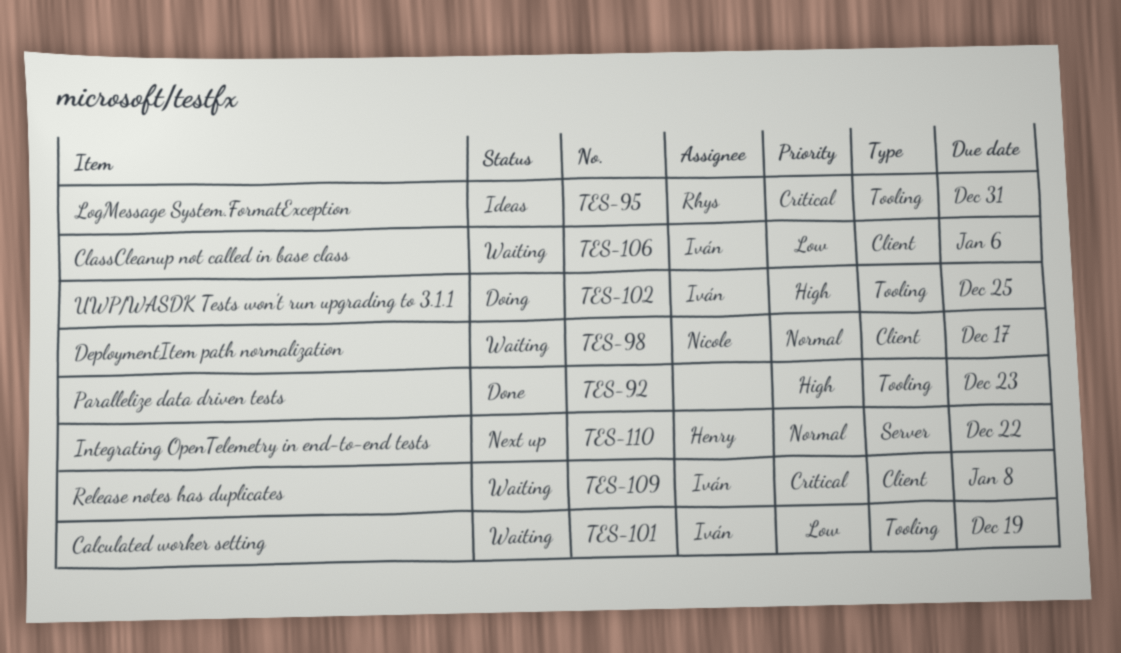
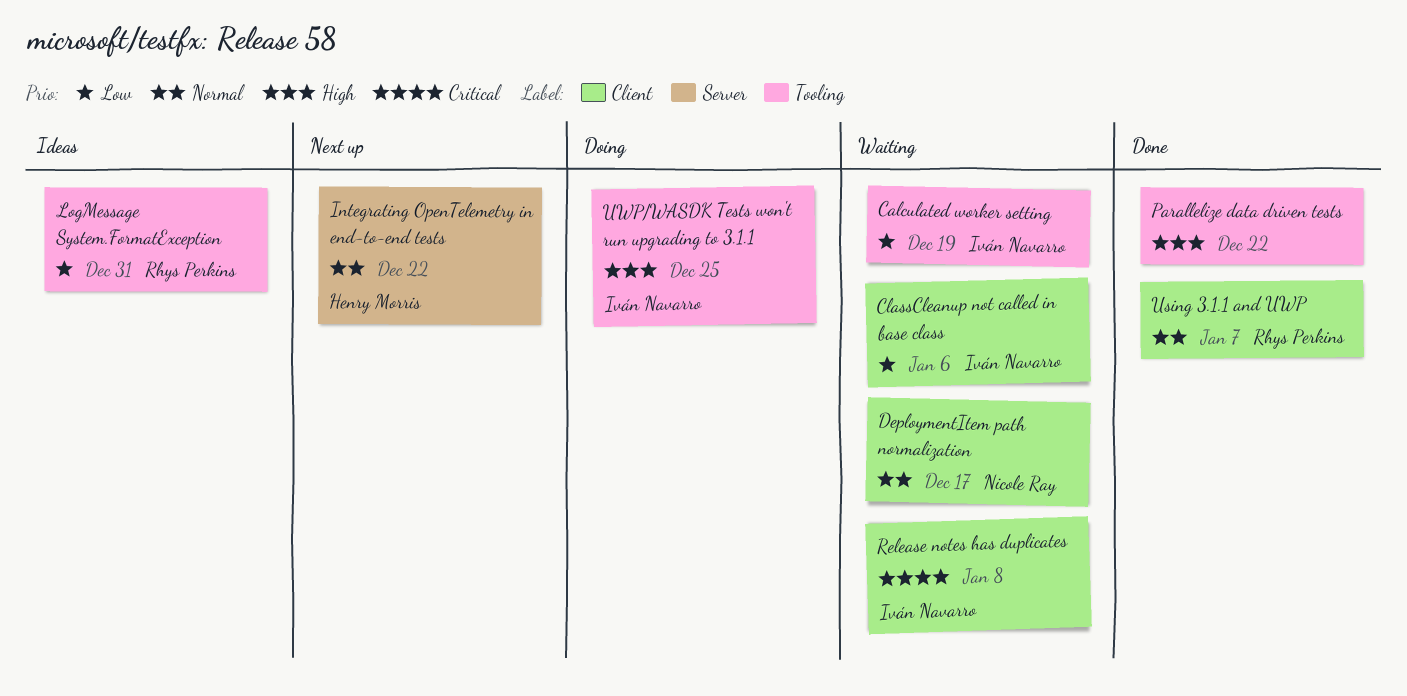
LogMessage System.FormatException, priority: Critical -> Low
Parallelize data driven tests, due: Dec 23 -> Dec 22
Using 3.1.1 and UWP: none -> present

